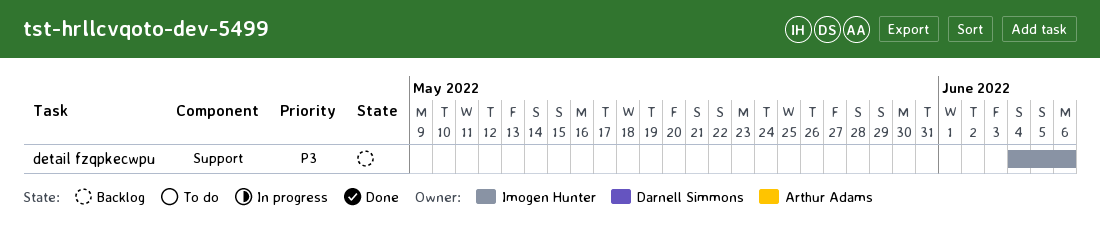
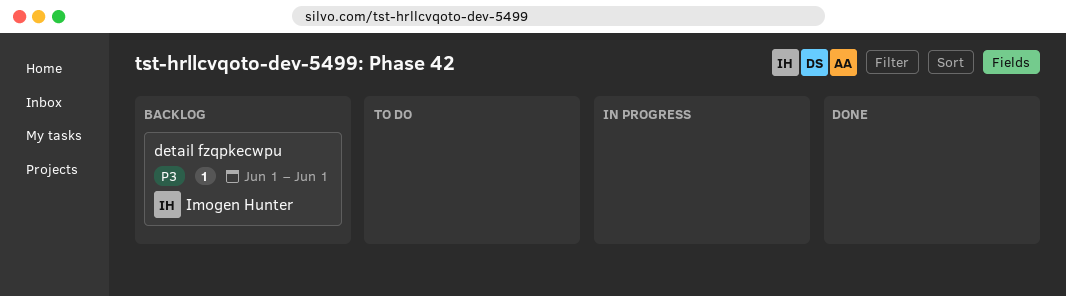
detail fzqpkecwpu, start: Jun 4 -> Jun 1
detail fzqpkecwpu, due: Jun 6 -> Jun 1

